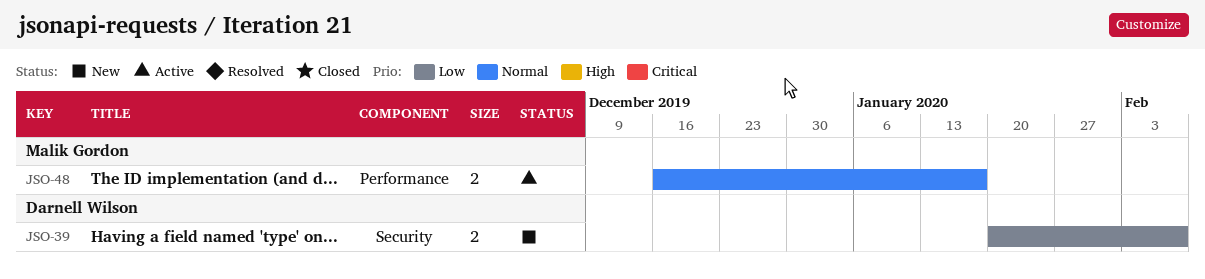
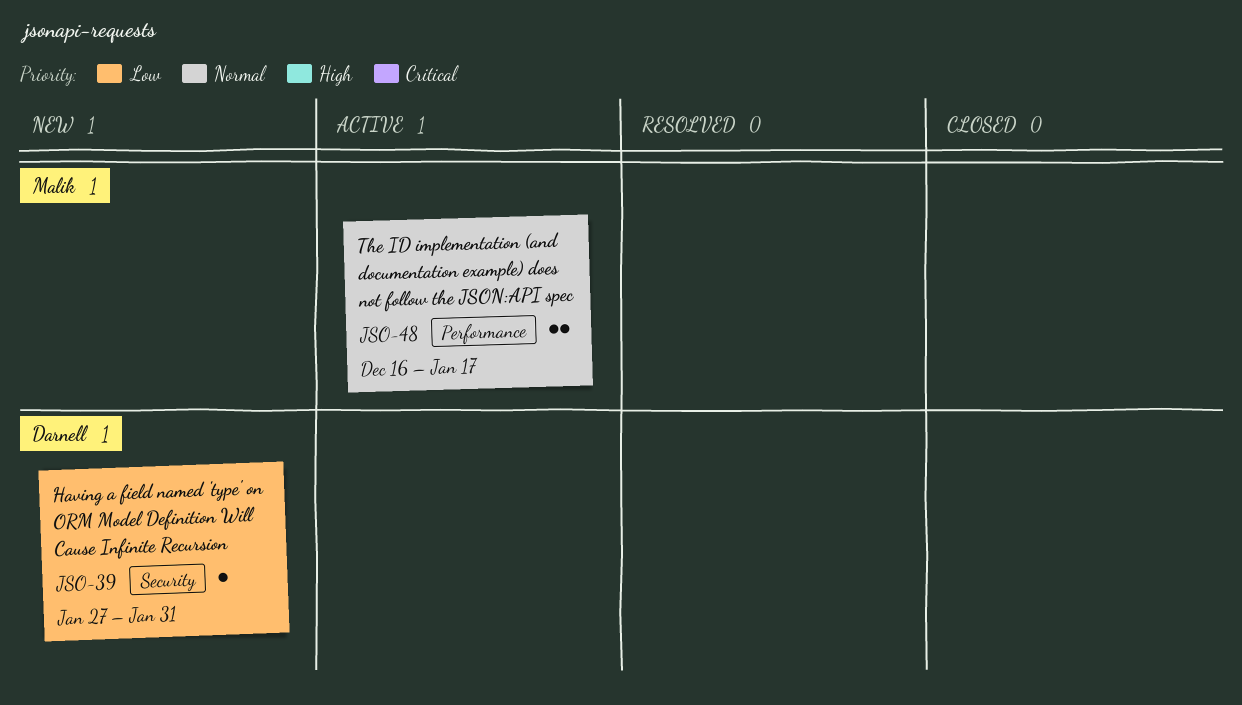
JSO-39, estimate: 2 -> 1
JSO-39, start: Jan 20 -> Jan 27
JSO-39, due: Feb 7 -> Jan 31

